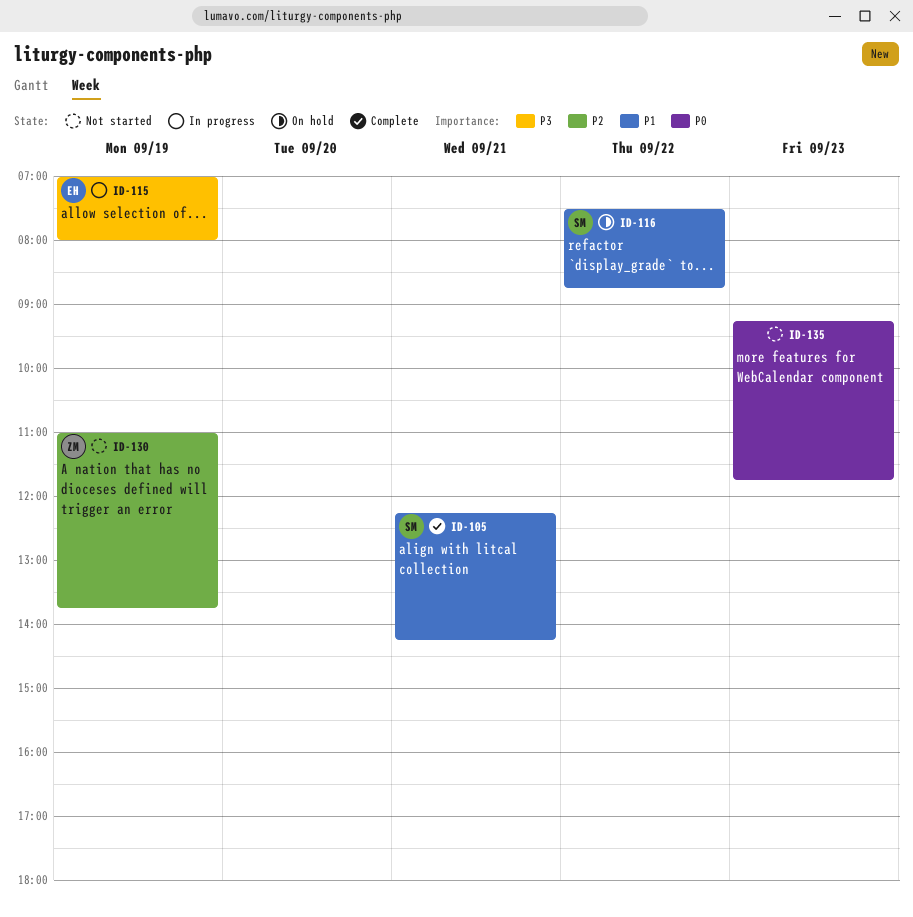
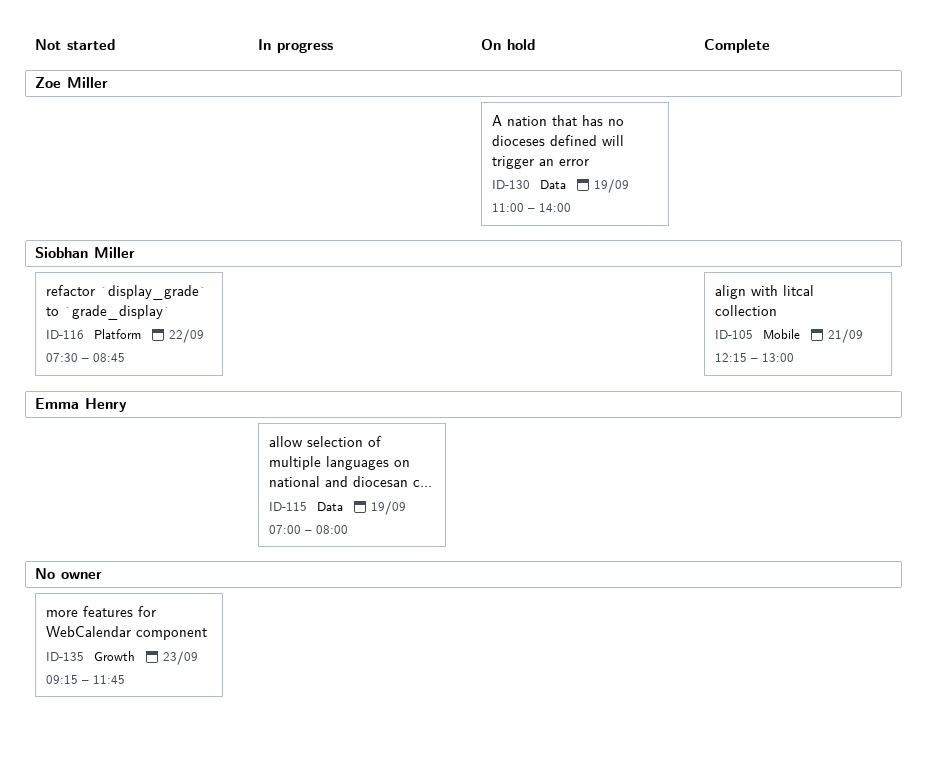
ID-105, ends: 14:15 -> 13:00
ID-116, status: On hold -> Not started
ID-130, status: Not started -> On hold
ID-130, ends: 13:45 -> 14:00

